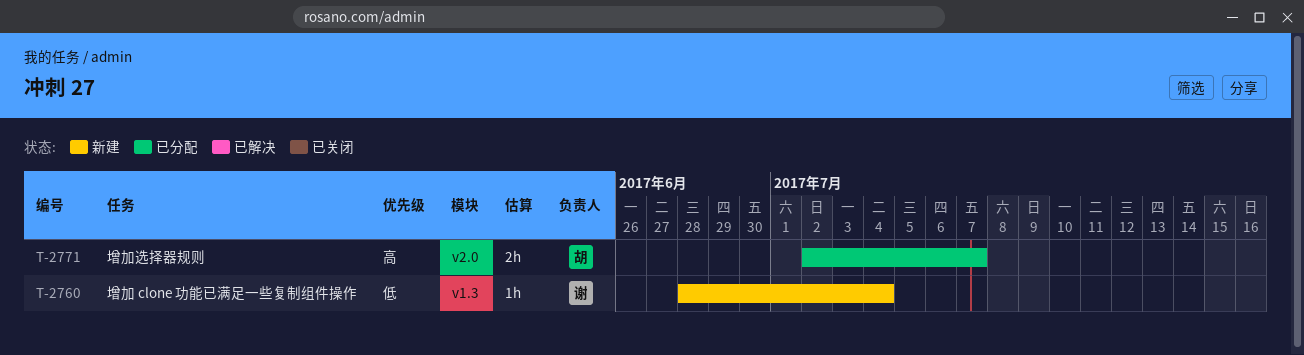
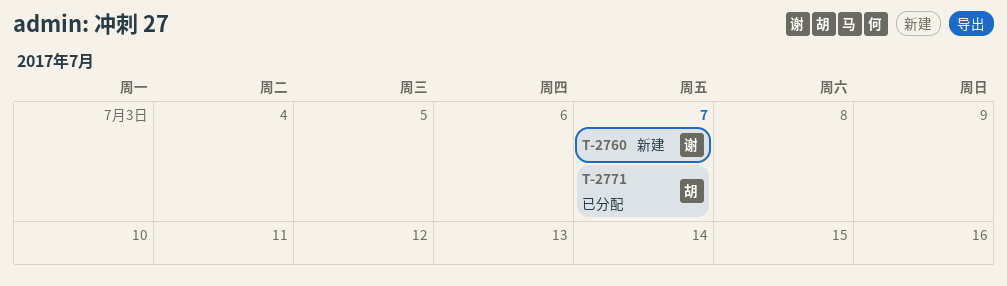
T-2760, due: Jul 4 -> Jul 7

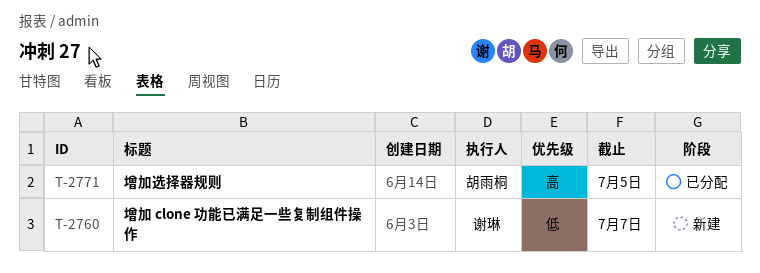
T-2771, due: Jul 7 -> Jul 5

